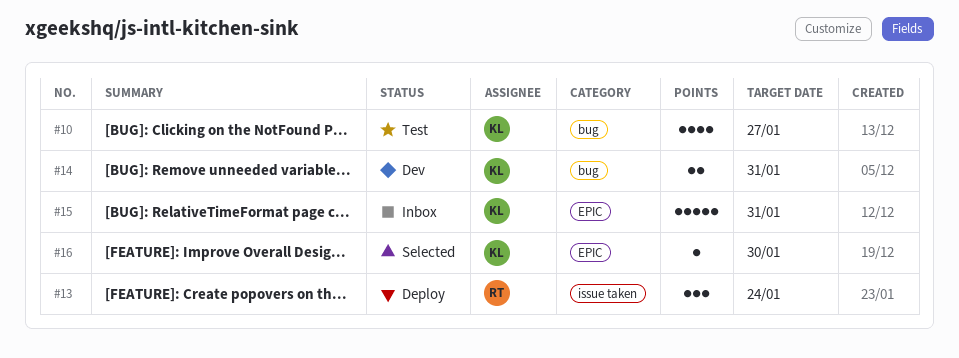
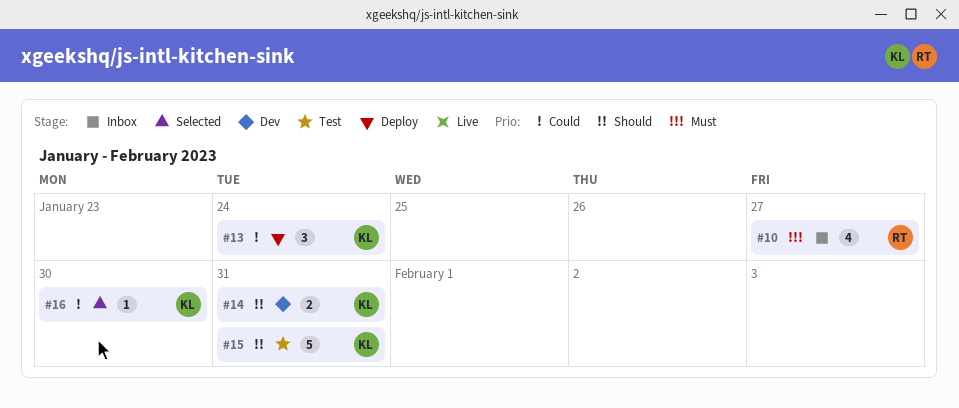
#10, status: Test -> Inbox
#10, owner: KL -> RT
#13, owner: RT -> KL
#15, status: Inbox -> Test

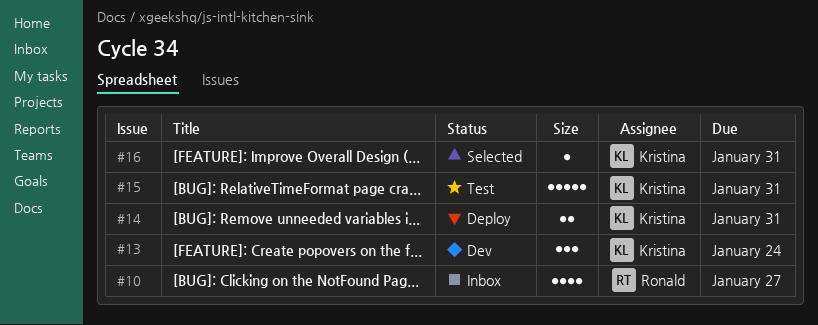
#13, status: Deploy -> Dev
#14, status: Dev -> Deploy
#16, due: Jan 30 -> Jan 31

